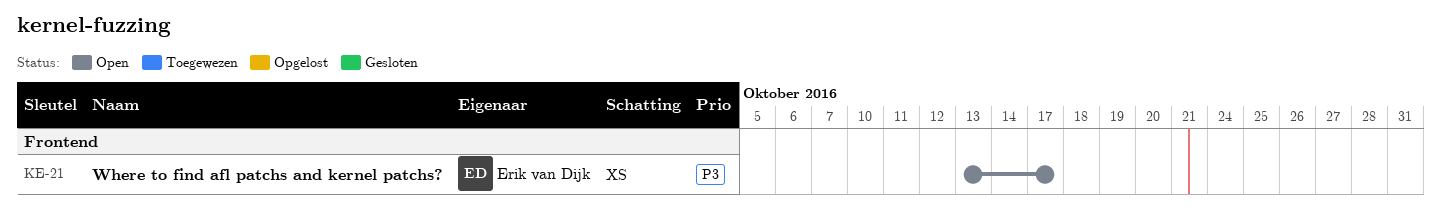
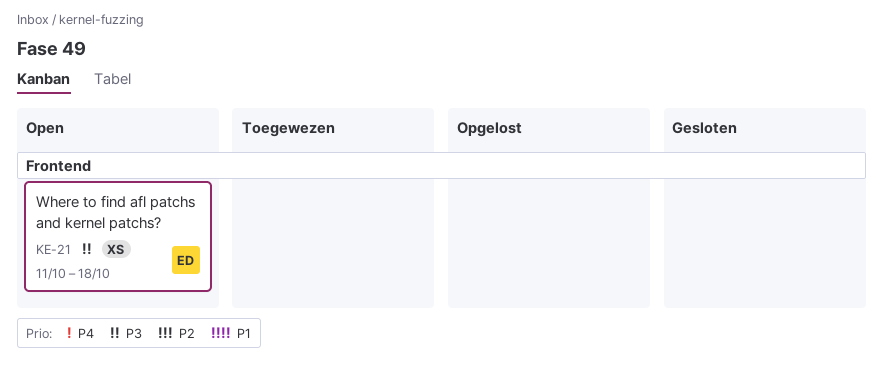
KE-21, start: Oct 13 -> Oct 11
KE-21, due: Oct 17 -> Oct 18

